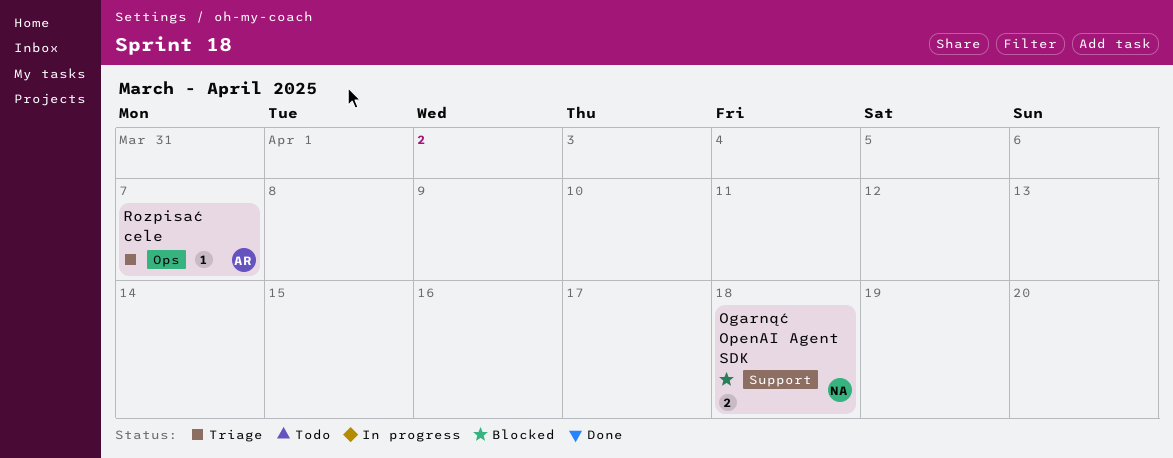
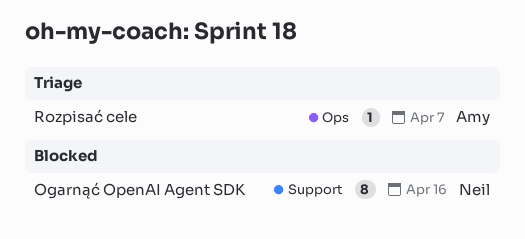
Ogarnąć OpenAI Agent SDK, estimate: 2 -> 8
Ogarnąć OpenAI Agent SDK, due: Apr 18 -> Apr 16

